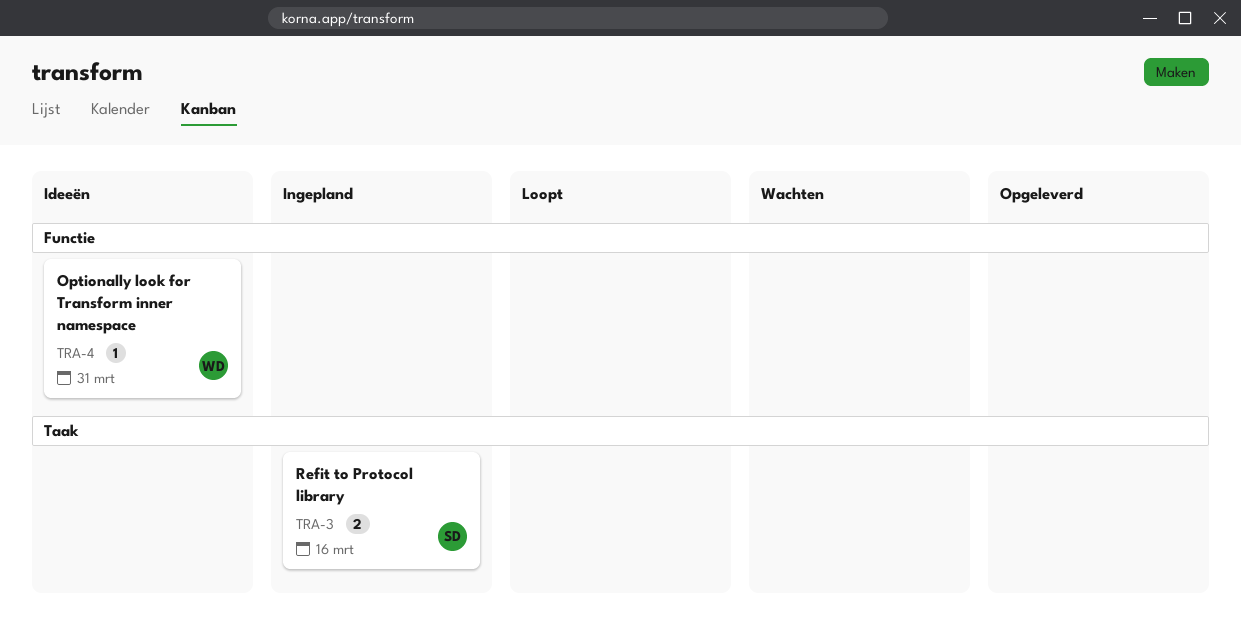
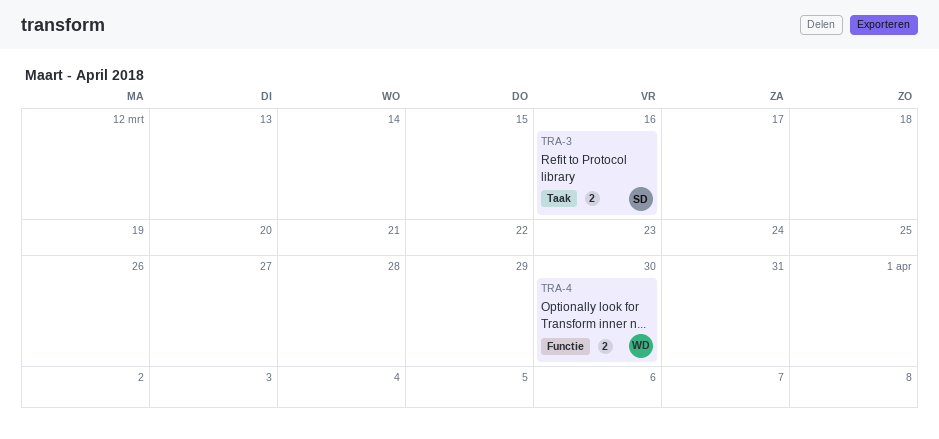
TRA-4, estimate: 1 -> 2
TRA-4, due: Mar 31 -> Mar 30

